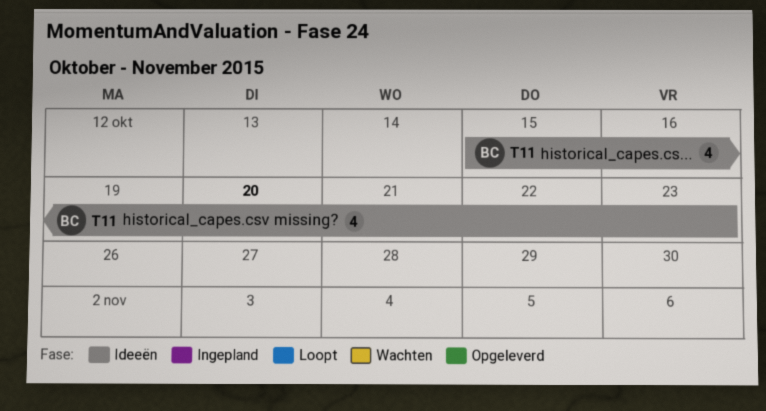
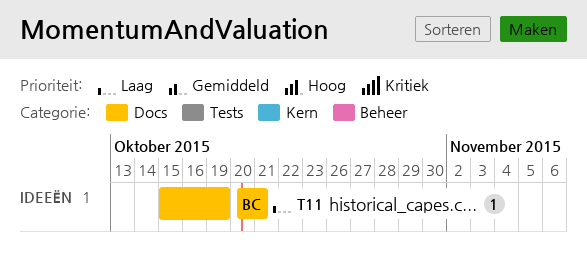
T11, estimate: 4 -> 1
T11, due: Oct 23 -> Oct 19

